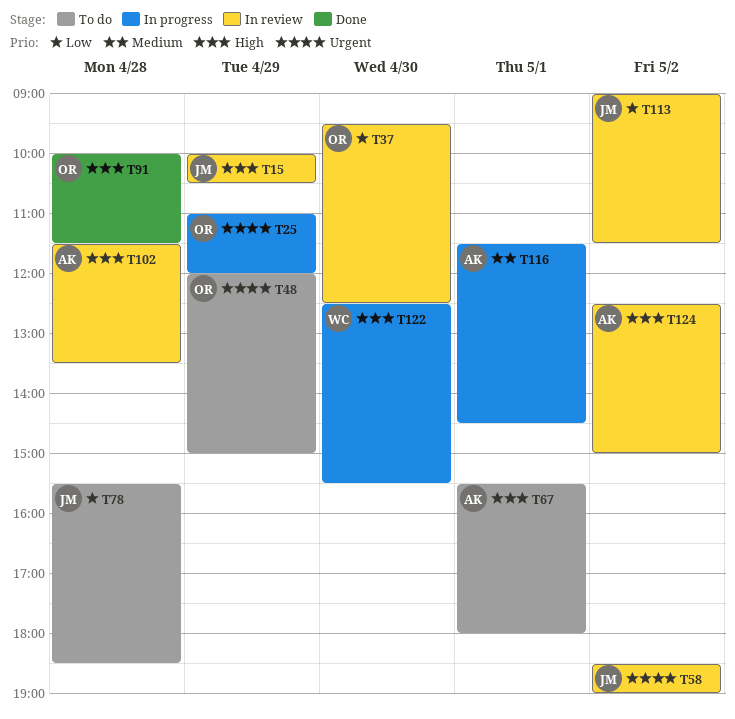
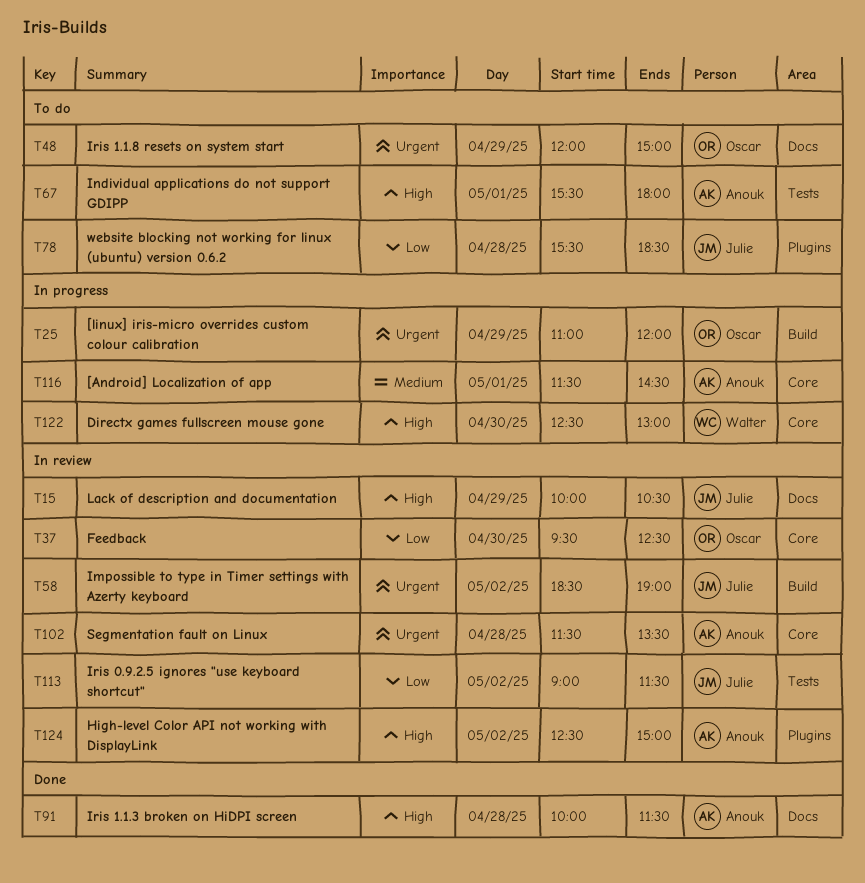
T91, owner: Oscar -> Anouk
T102, priority: High -> Urgent
T122, ends: 15:30 -> 13:00

